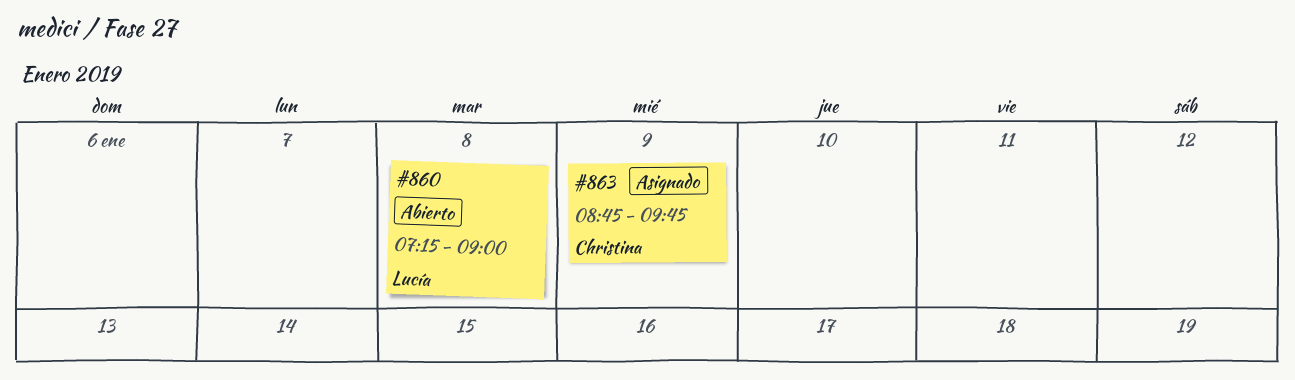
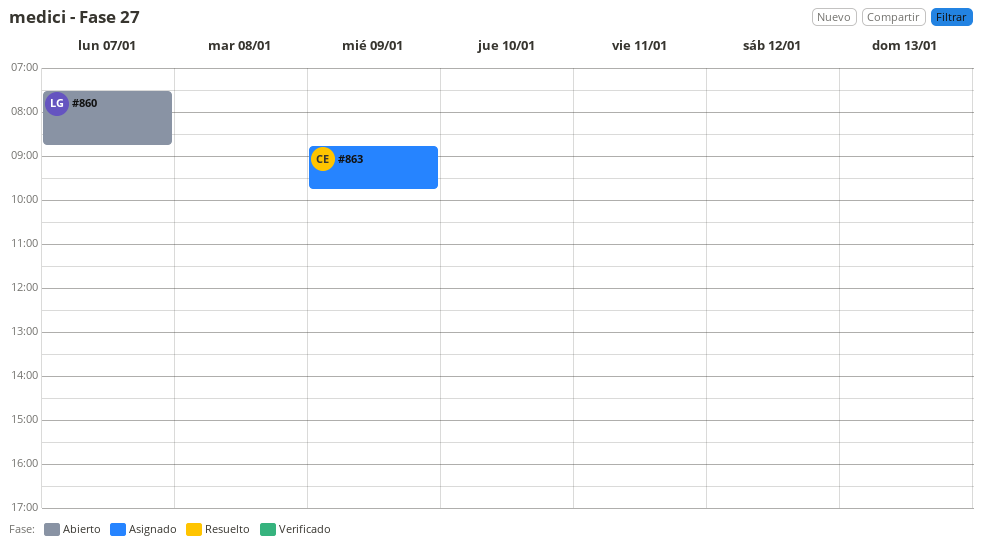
#860, day: Jan 8 -> Jan 7
#860, begins: 07:15 -> 07:30
#860, ends: 09:00 -> 08:45

